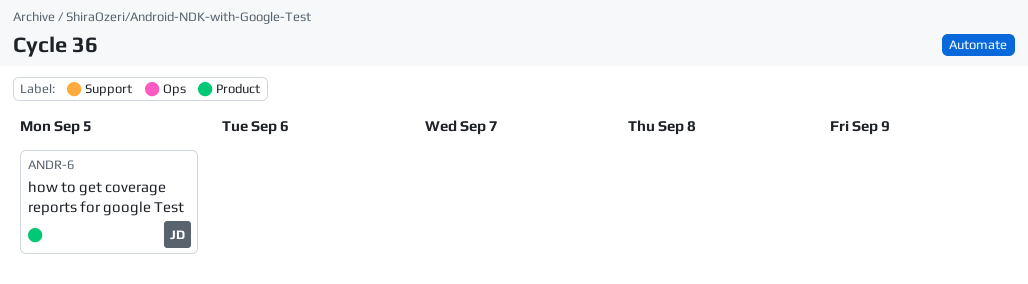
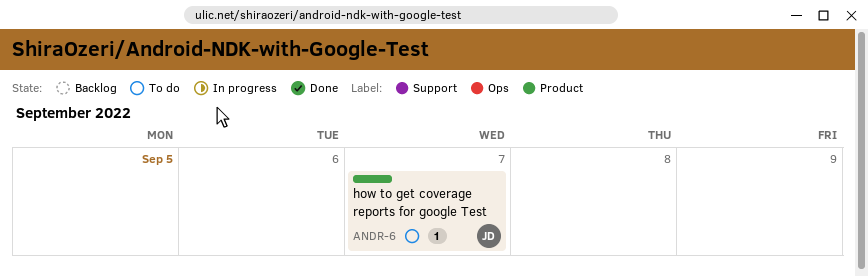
ANDR-6, due: Sep 5 -> Sep 7

